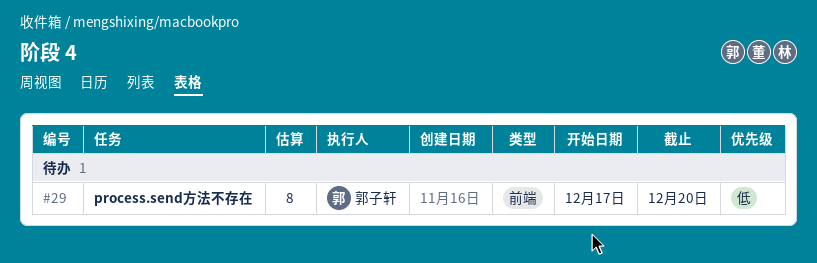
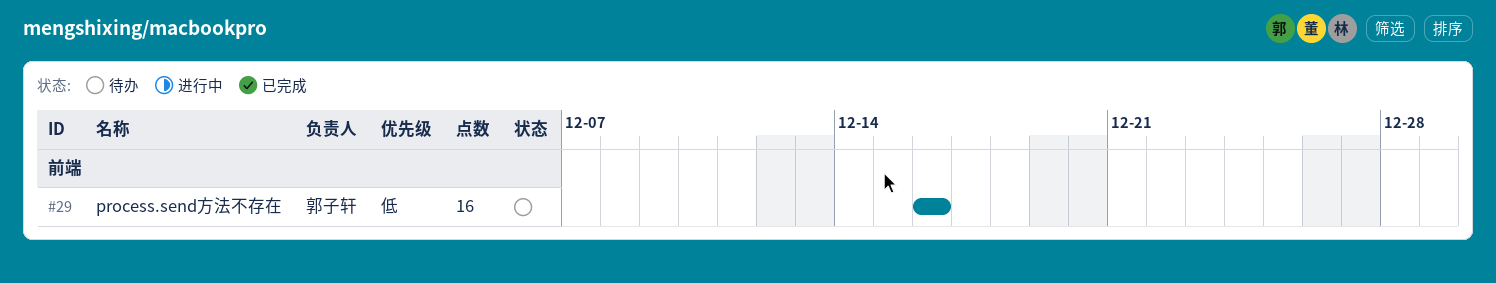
#29, estimate: 8 -> 16
#29, start: Dec 17 -> Dec 16
#29, due: Dec 20 -> Dec 16

